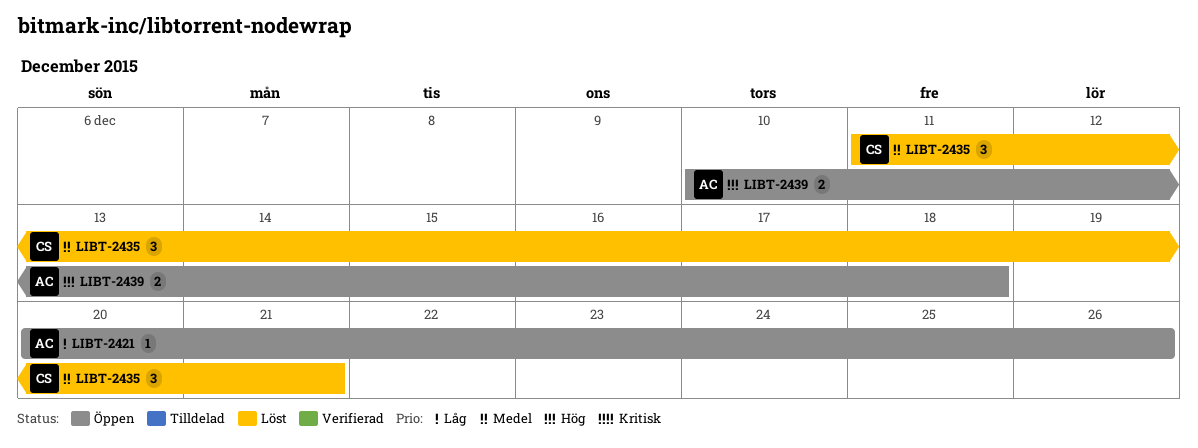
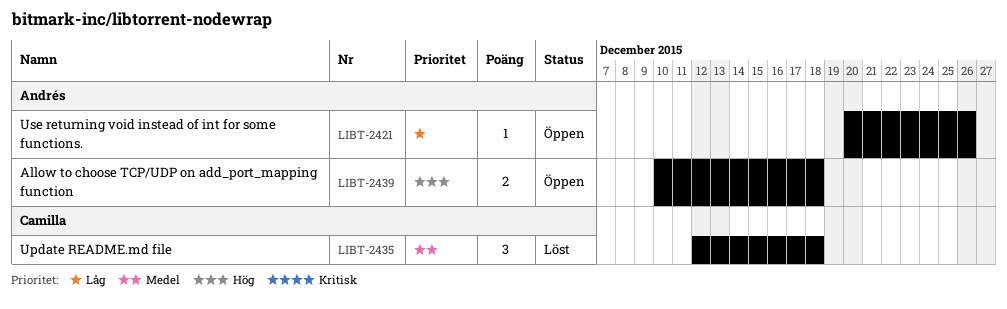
LIBT-2435, start: Dec 11 -> Dec 12
LIBT-2435, due: Dec 21 -> Dec 18

